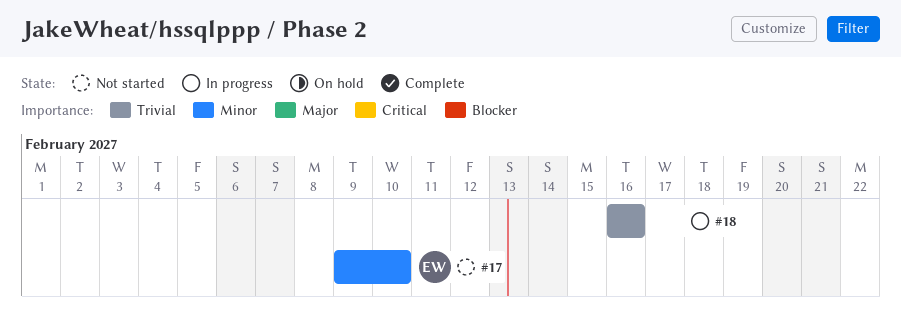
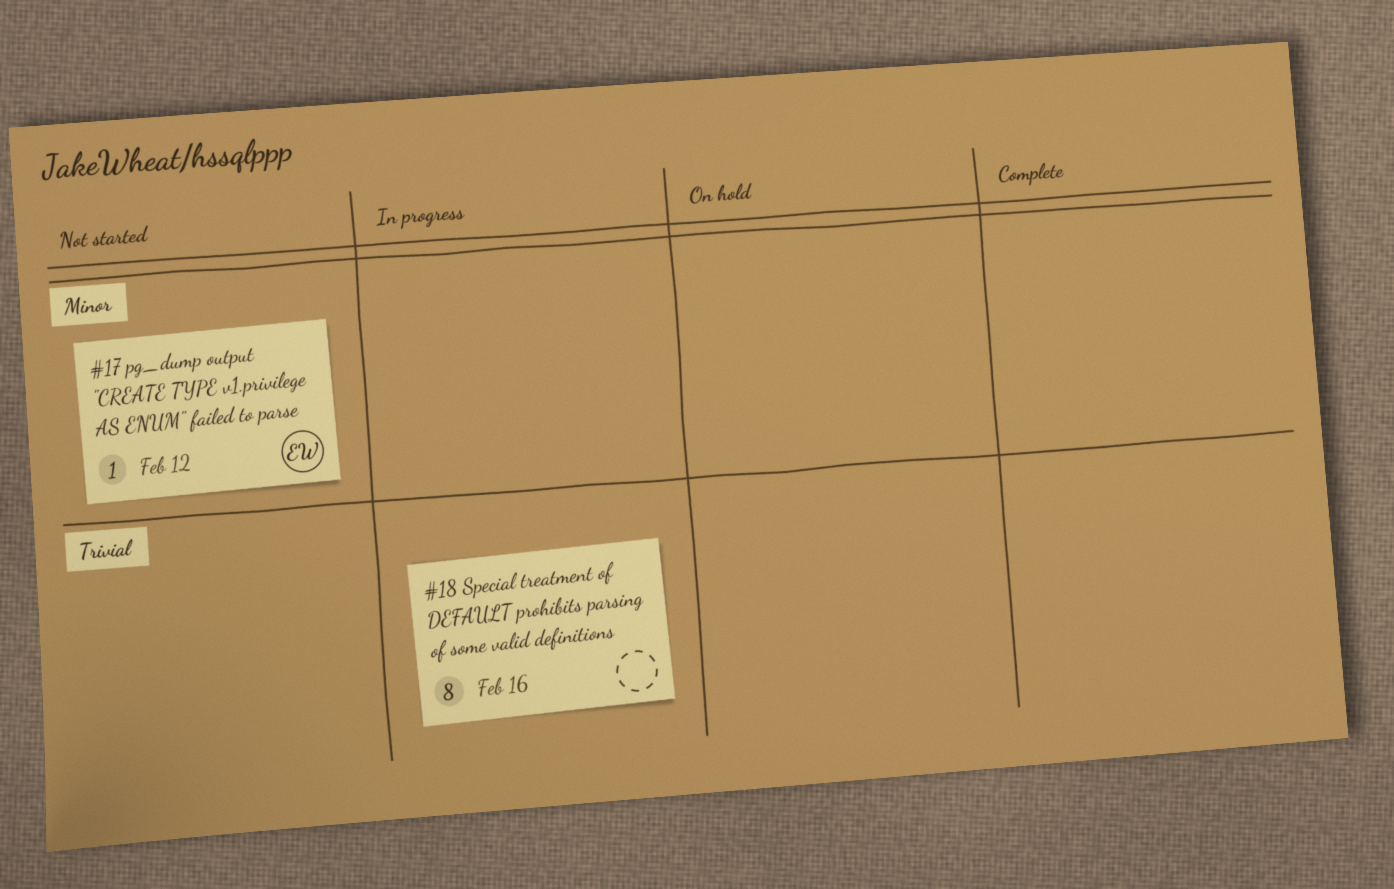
#17, due: Feb 10 -> Feb 12

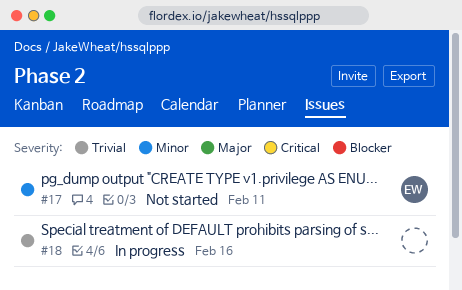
#17, due: Feb 12 -> Feb 11

